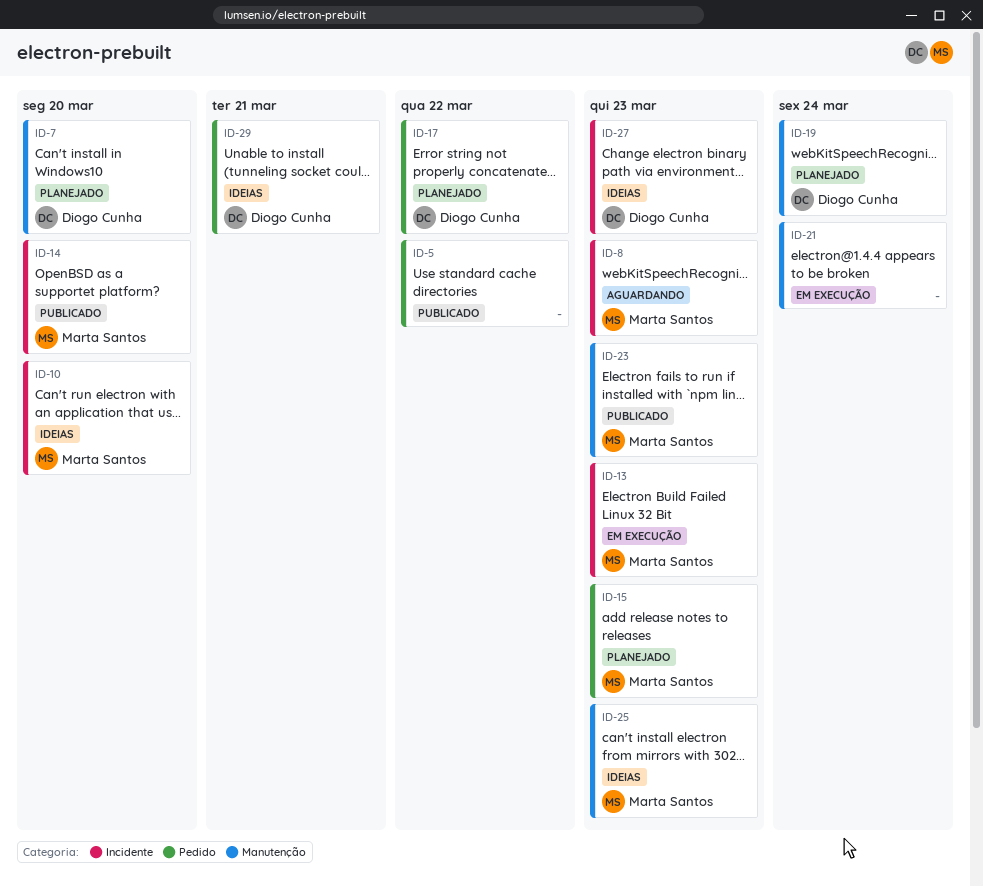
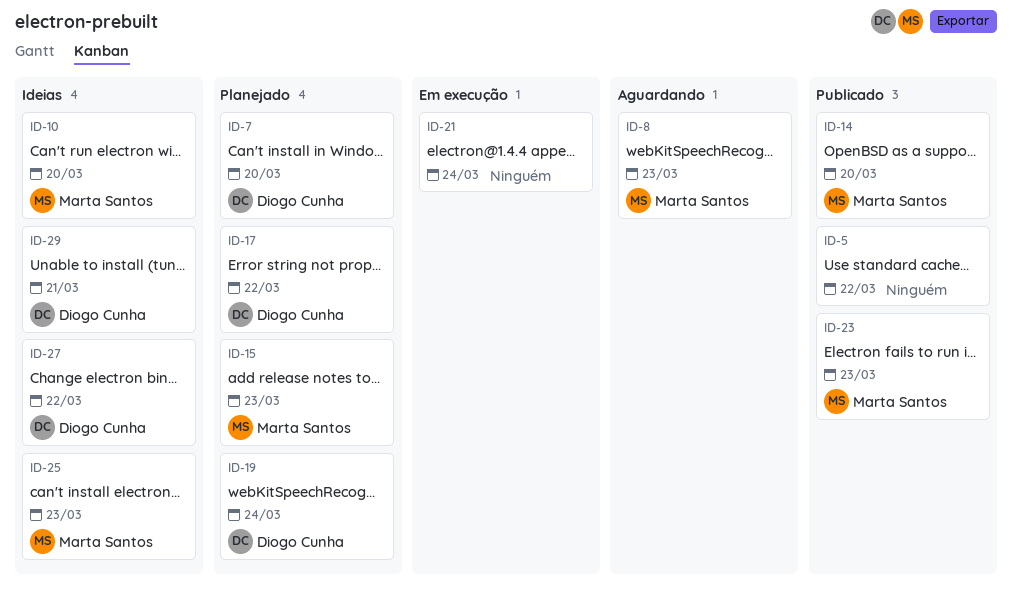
ID-13: present -> none
ID-27, due: Mar 23 -> Mar 22

